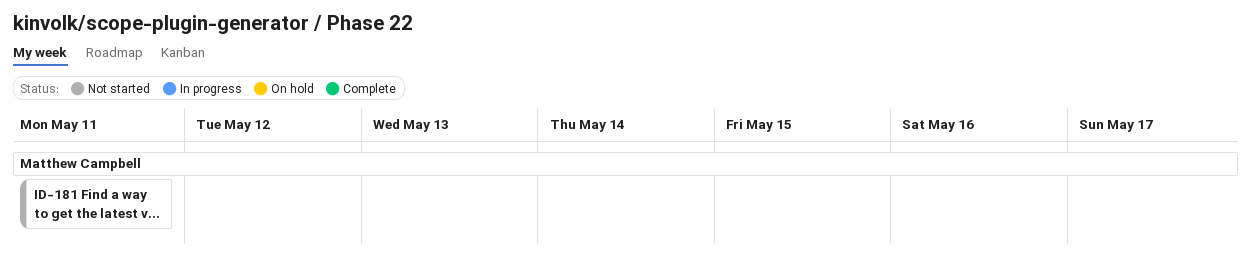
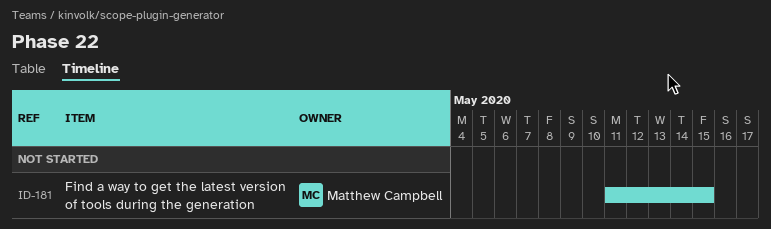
ID-181, due: May 11 -> May 15

